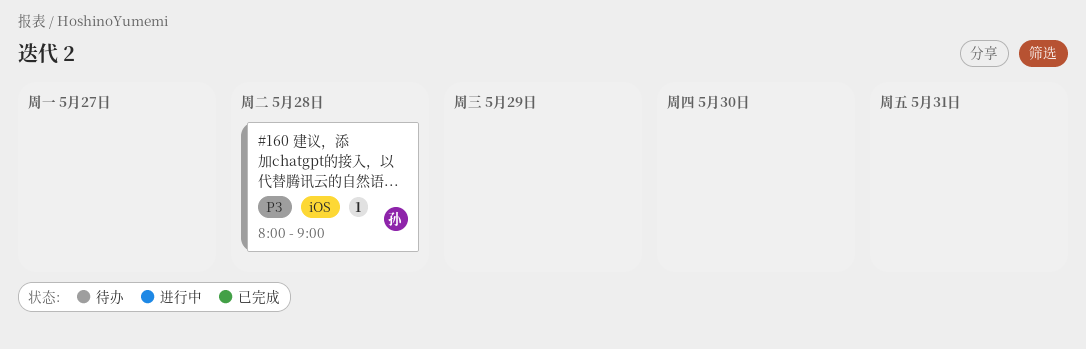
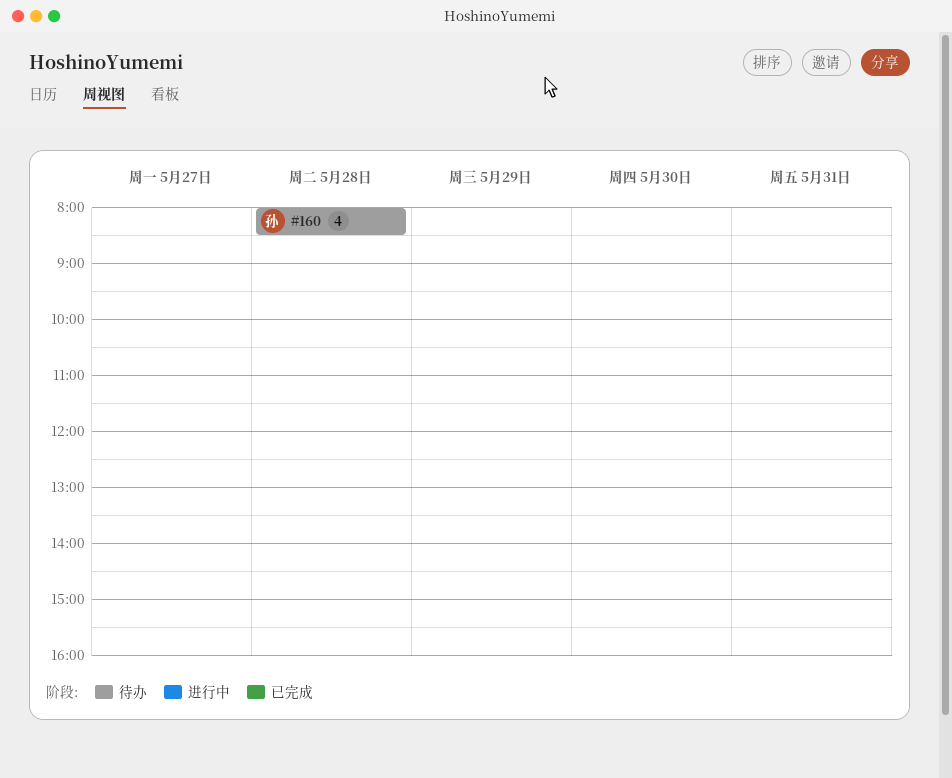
#160, estimate: 1 -> 4
#160, ends: 09:00 -> 08:30

